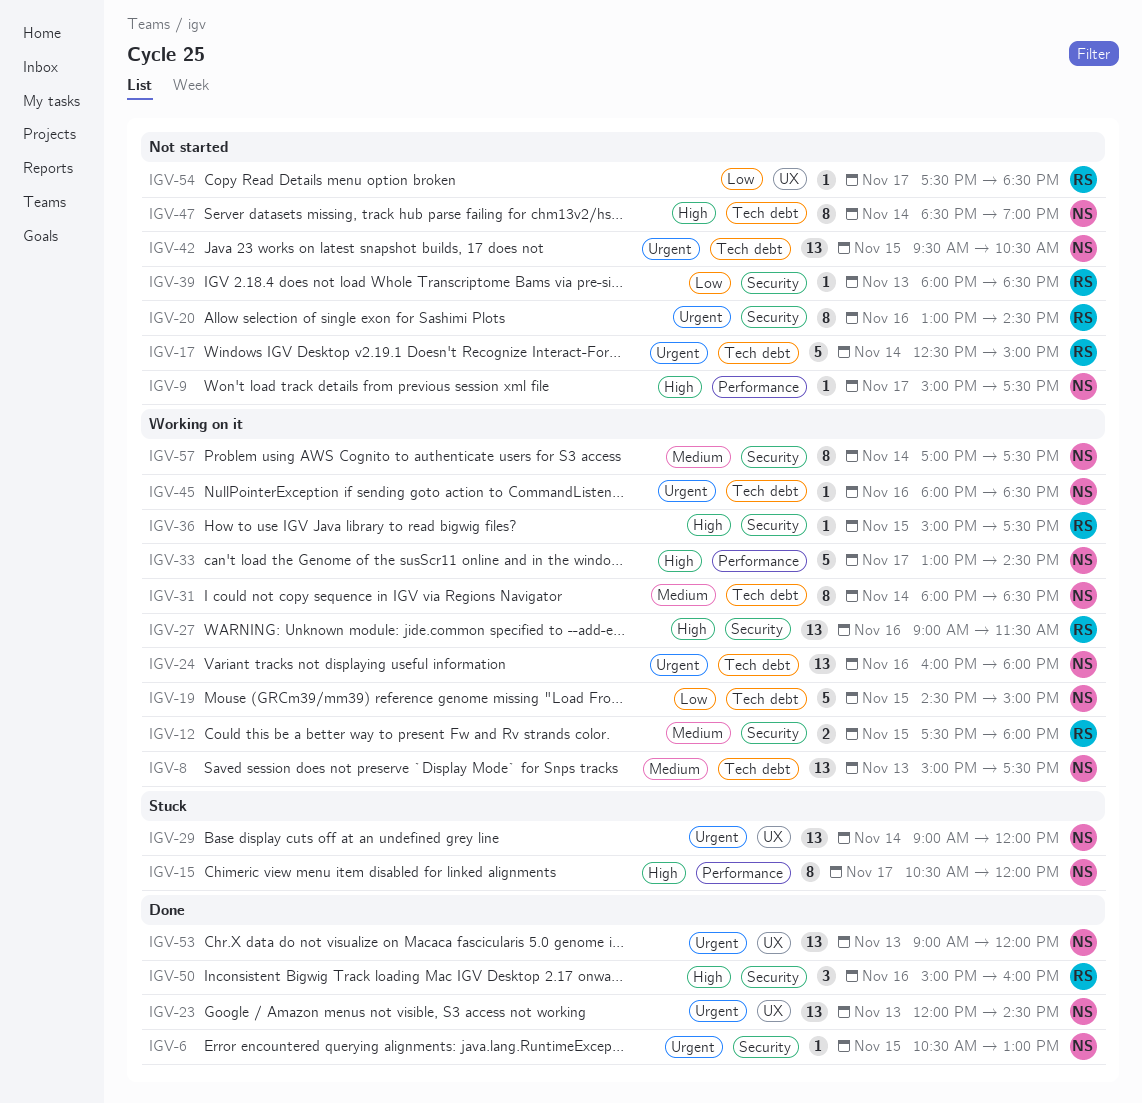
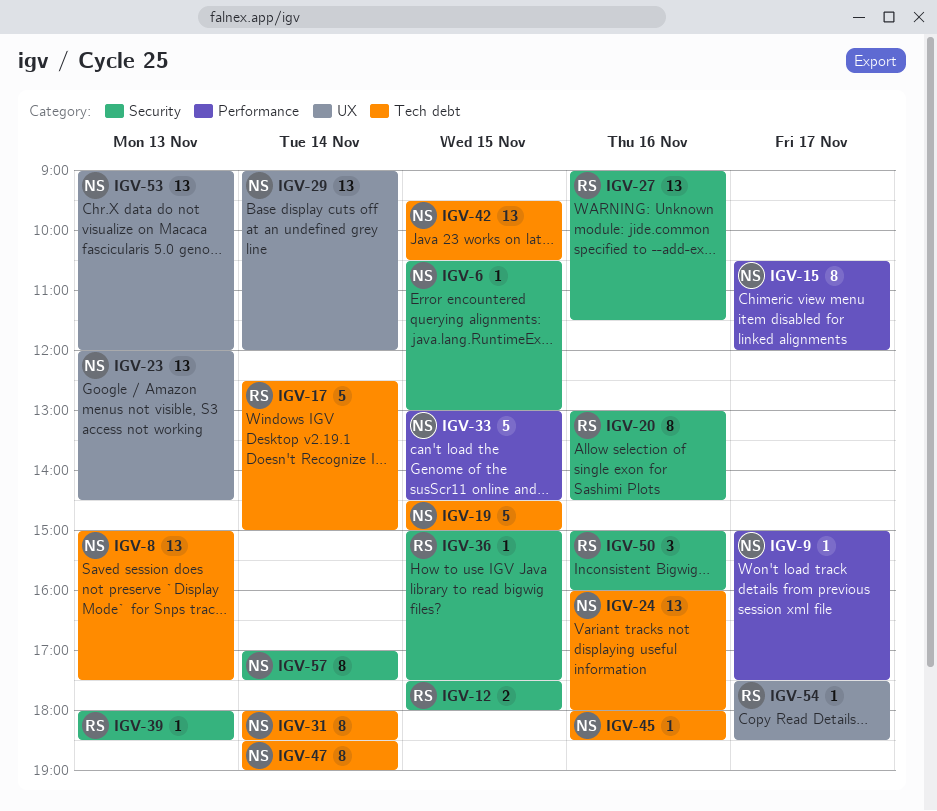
IGV-33, day: Nov 17 -> Nov 15

